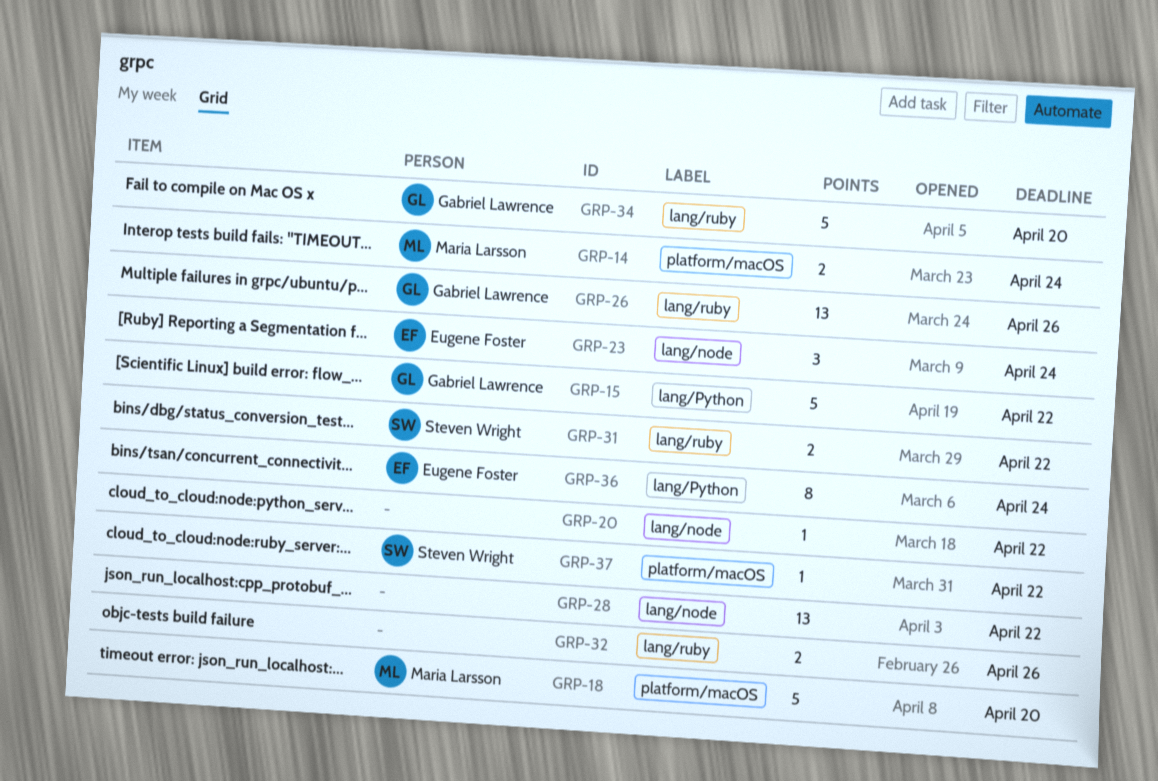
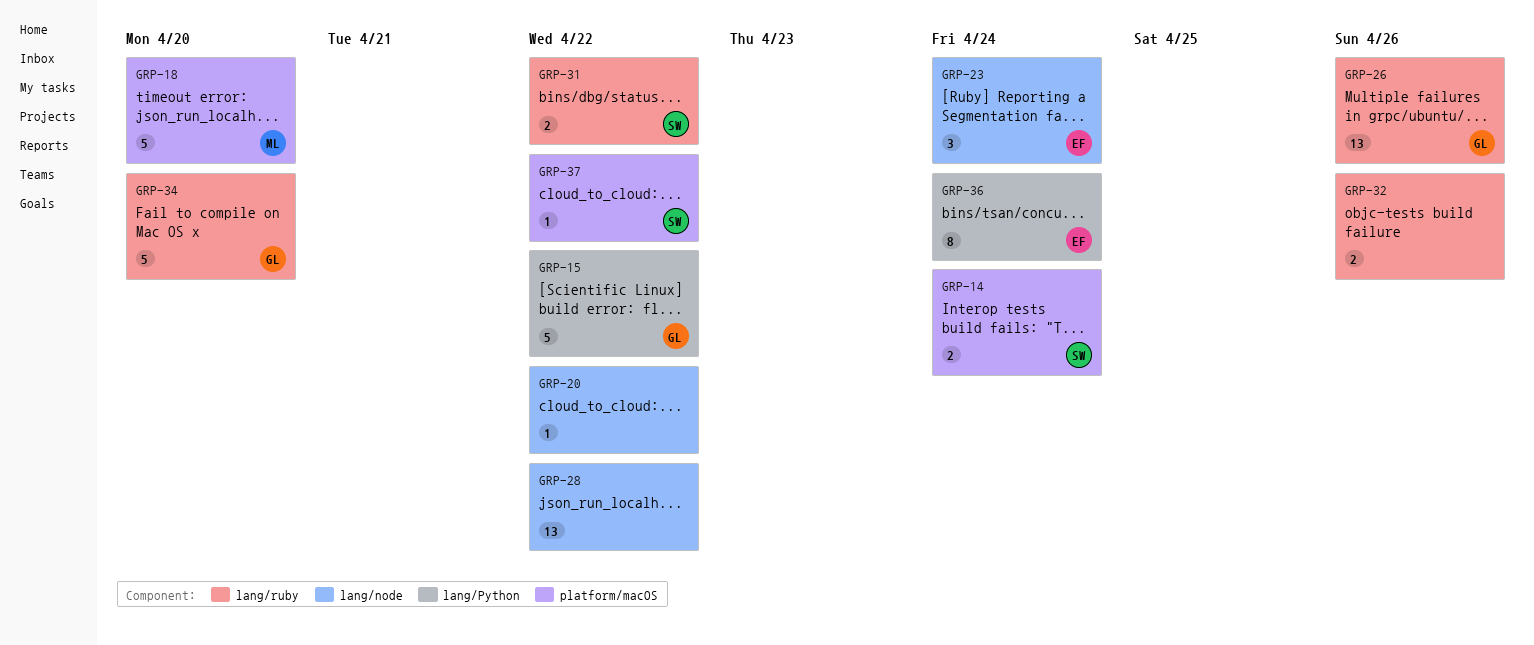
GRP-14, owner: Maria Larsson -> Steven Wright

